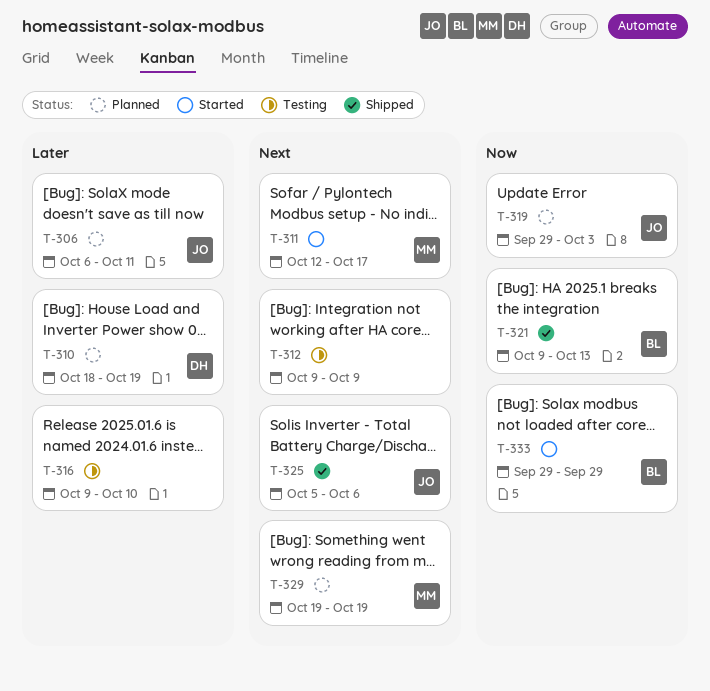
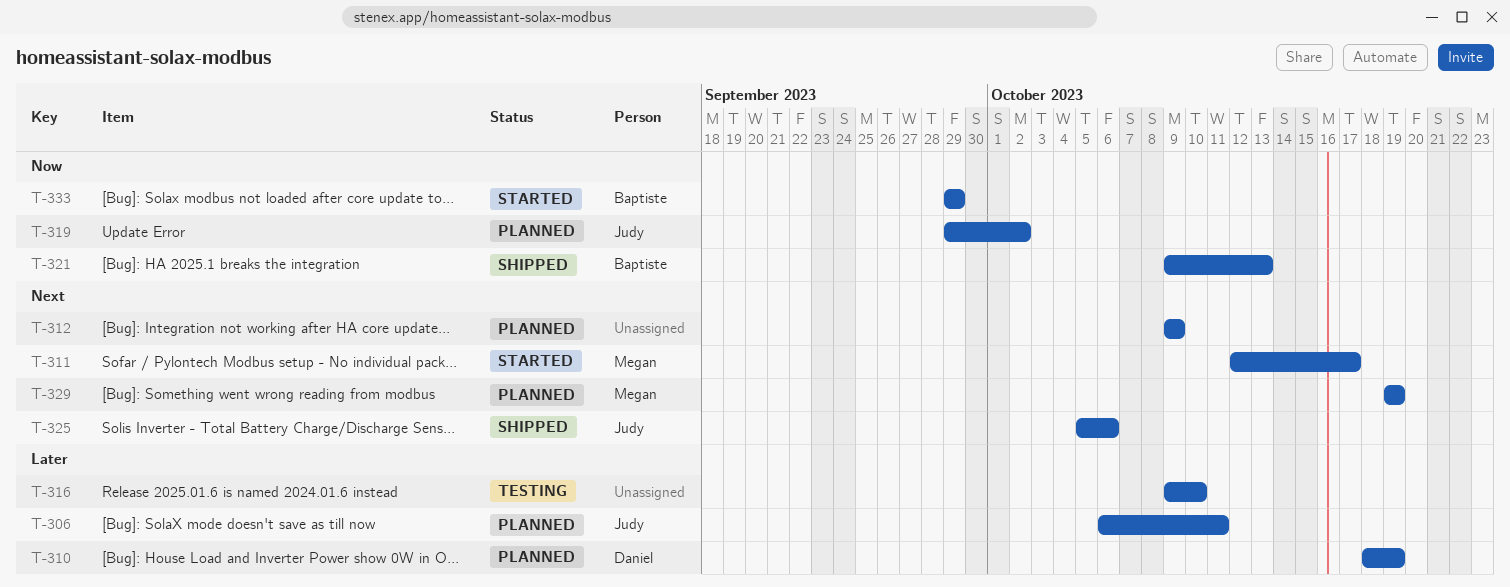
T-312, status: Testing -> Planned
T-319, due: Oct 3 -> Oct 2

